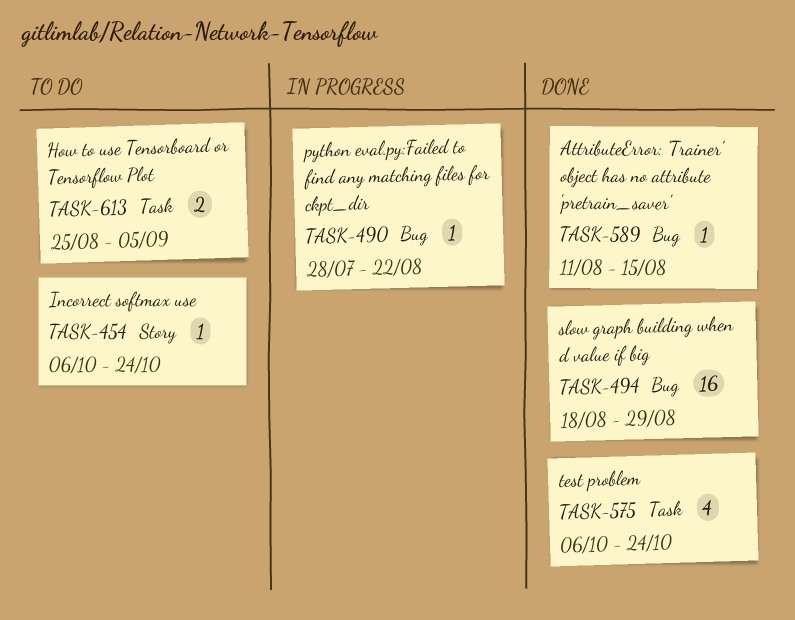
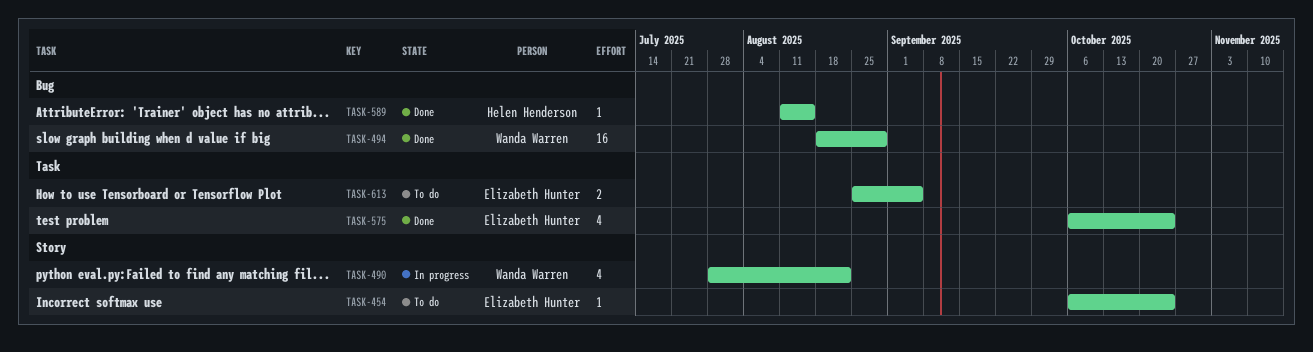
TASK-490, label: Bug -> Story
TASK-490, estimate: 1 -> 4

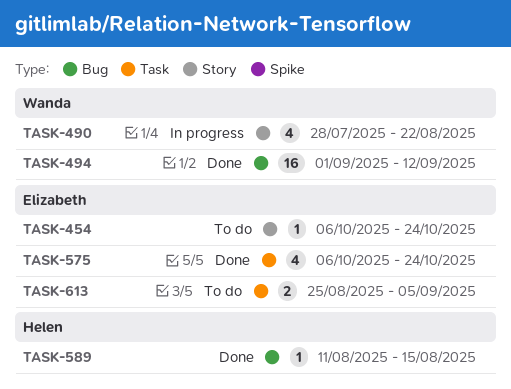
TASK-494, start: Aug 18 -> Sep 1
TASK-494, due: Aug 29 -> Sep 12

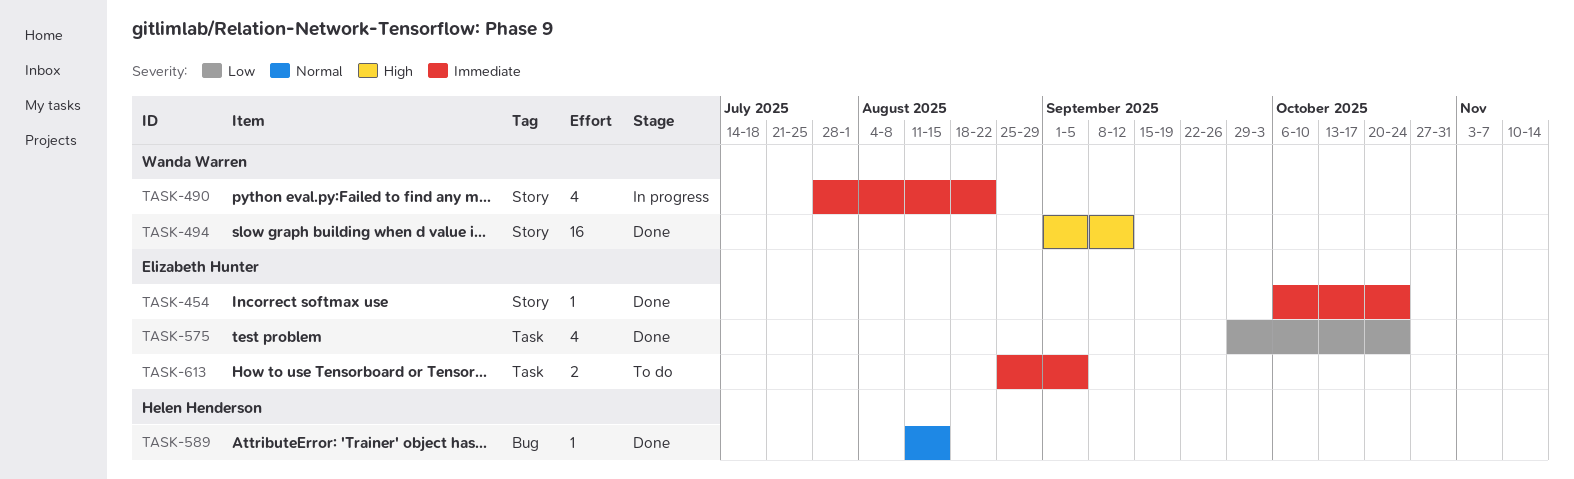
TASK-454, status: To do -> Done
TASK-494, label: Bug -> Story
TASK-575, start: Oct 6 -> Sep 29

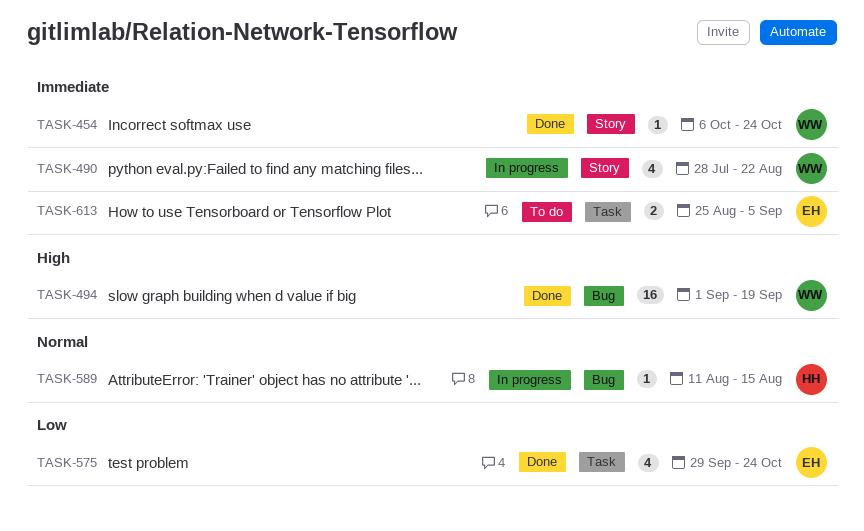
TASK-454, owner: Elizabeth Hunter -> Wanda Warren
TASK-494, label: Story -> Bug
TASK-494, due: Sep 12 -> Sep 19
TASK-589, status: Done -> In progress

